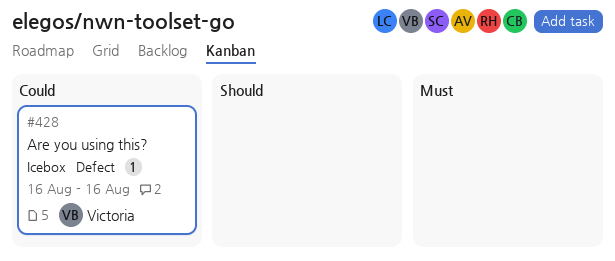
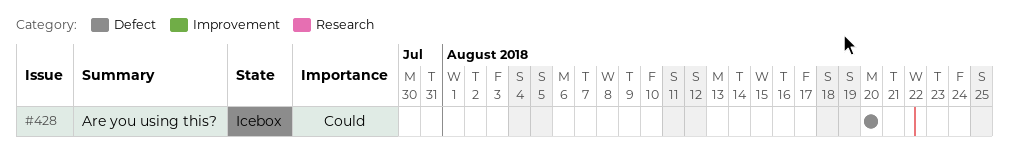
#428, start: Aug 16 -> Aug 20
#428, due: Aug 16 -> Aug 20

